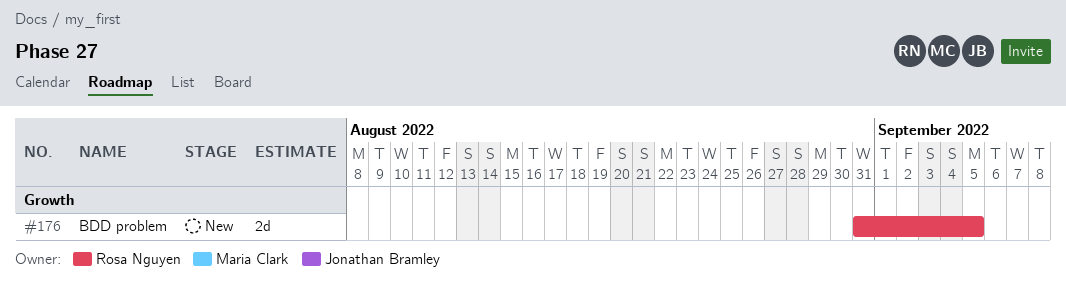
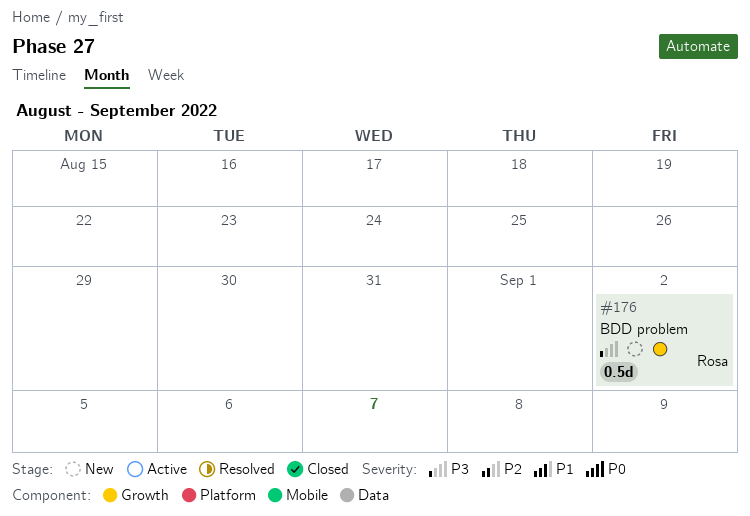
#176, estimate: 2d -> 0.5d
#176, due: Sep 5 -> Sep 2

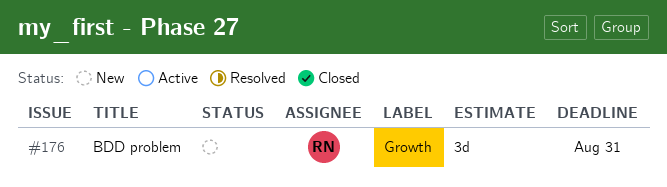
#176, estimate: 0.5d -> 3d
#176, due: Sep 2 -> Aug 31

